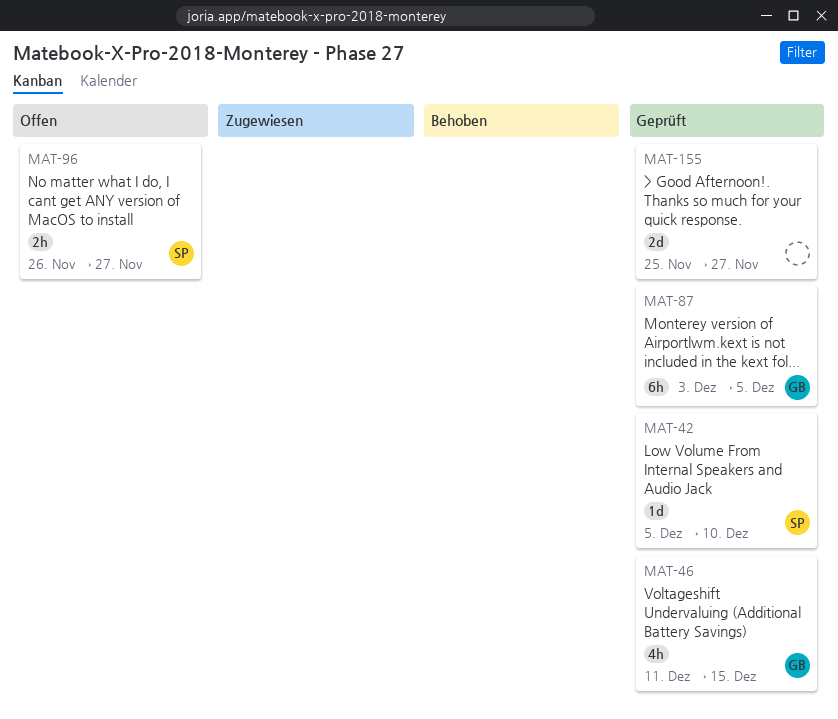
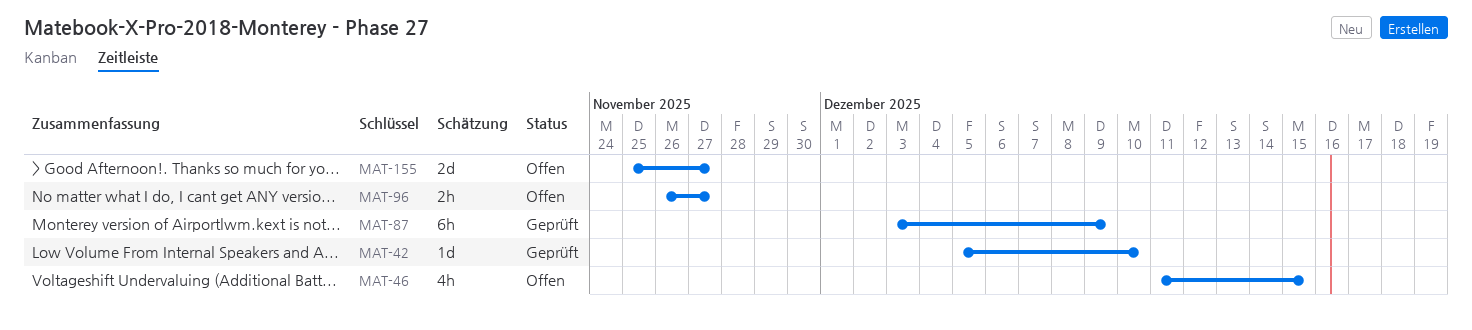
MAT-46, status: Geprüft -> Offen
MAT-87, due: Dec 5 -> Dec 9
MAT-155, status: Geprüft -> Offen

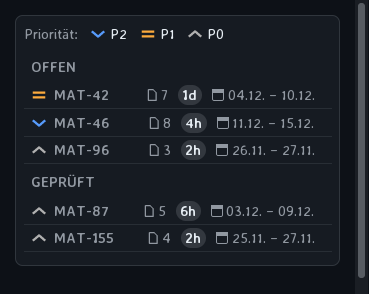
MAT-42, status: Geprüft -> Offen
MAT-42, start: Dec 5 -> Dec 4
MAT-155, status: Offen -> Geprüft
MAT-155, estimate: 2d -> 2h

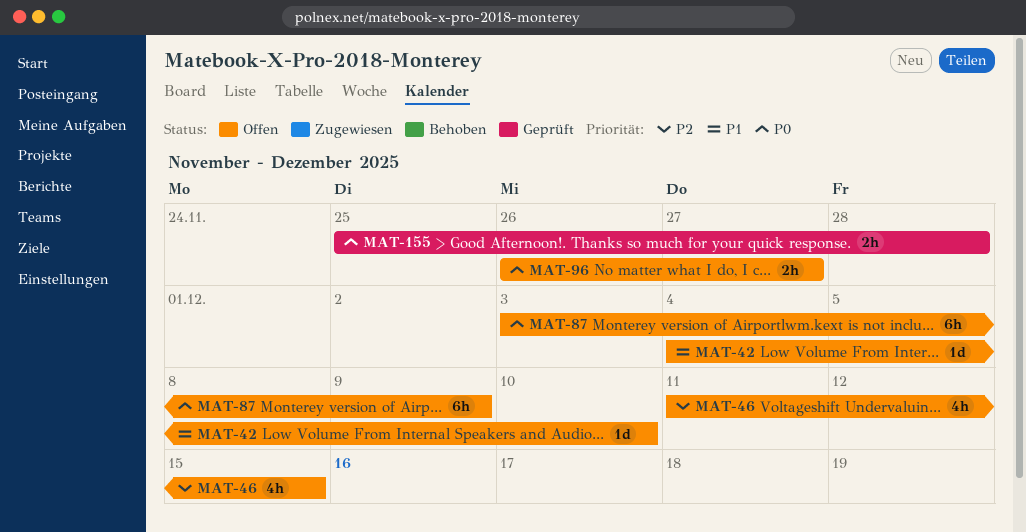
MAT-87, status: Geprüft -> Offen
MAT-155, due: Nov 27 -> Nov 28

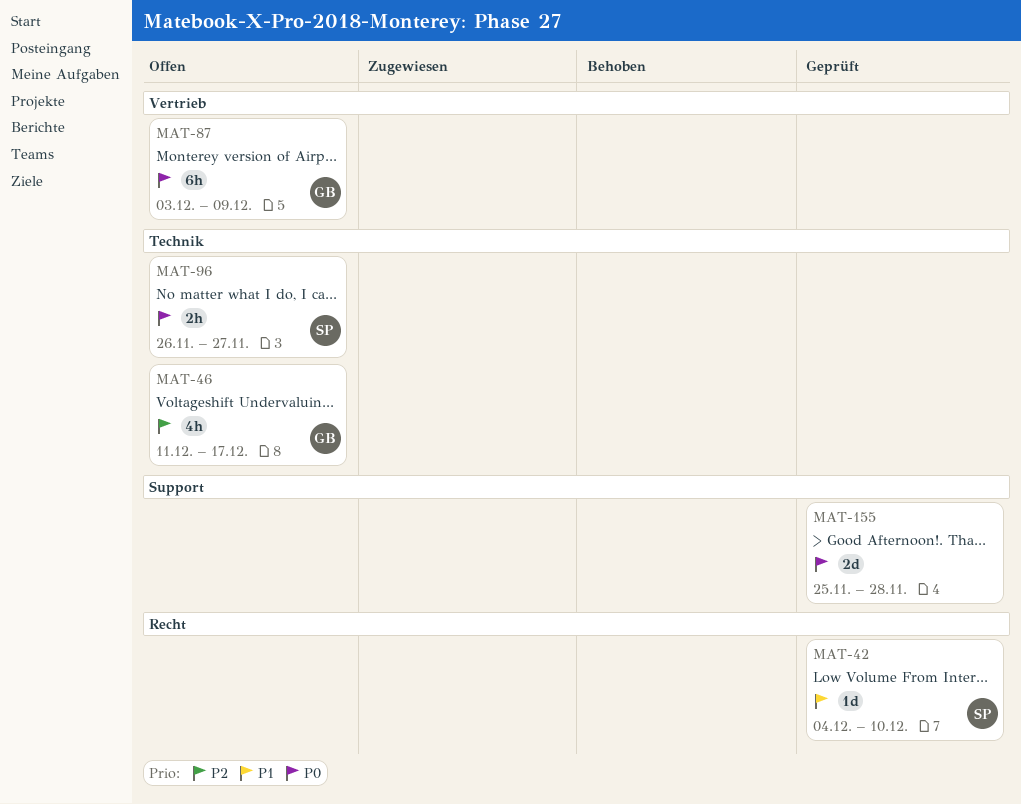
MAT-42, status: Offen -> Geprüft
MAT-46, due: Dec 15 -> Dec 17
MAT-155, estimate: 2h -> 2d

